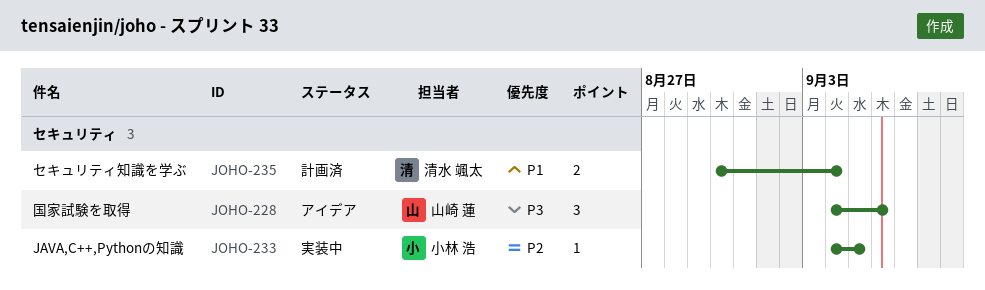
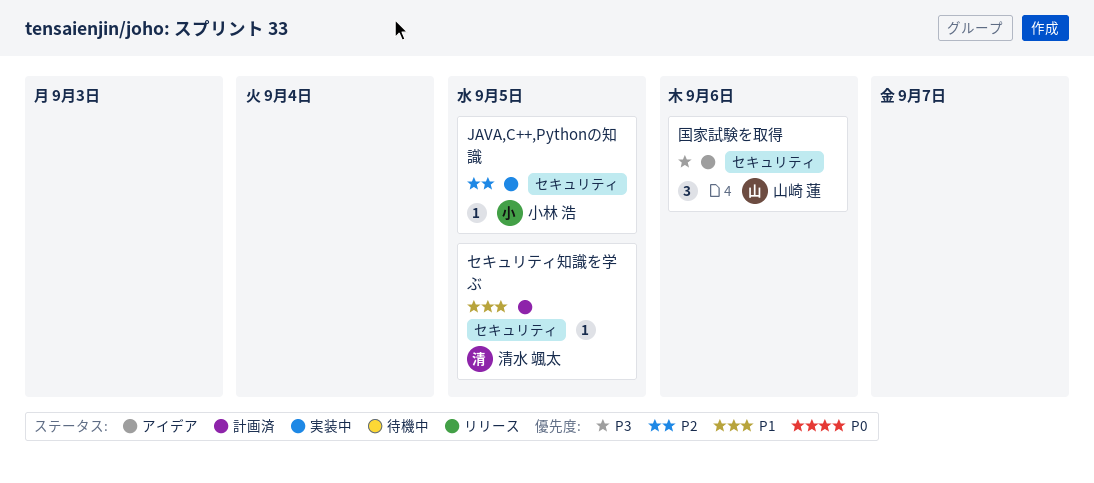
セキュリティ知識を学ぶ, estimate: 2 -> 1
セキュリティ知識を学ぶ, due: Sep 4 -> Sep 5

